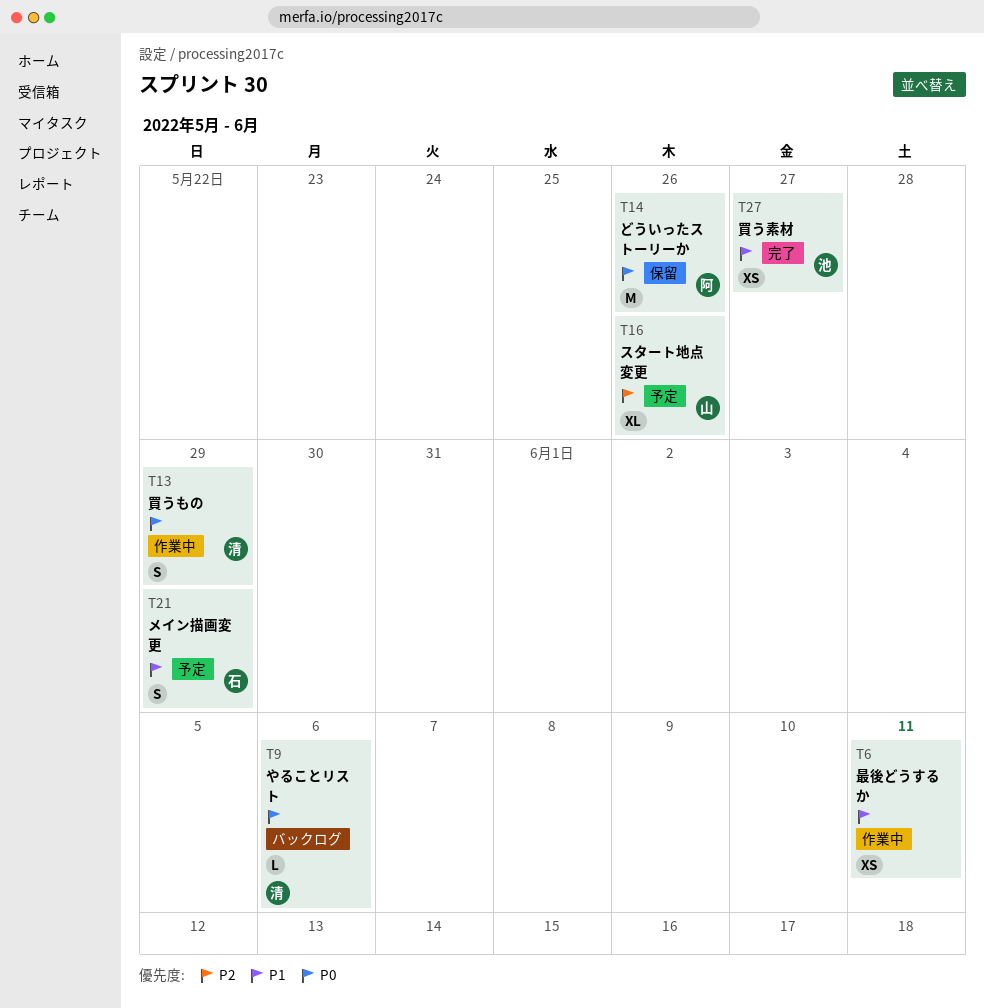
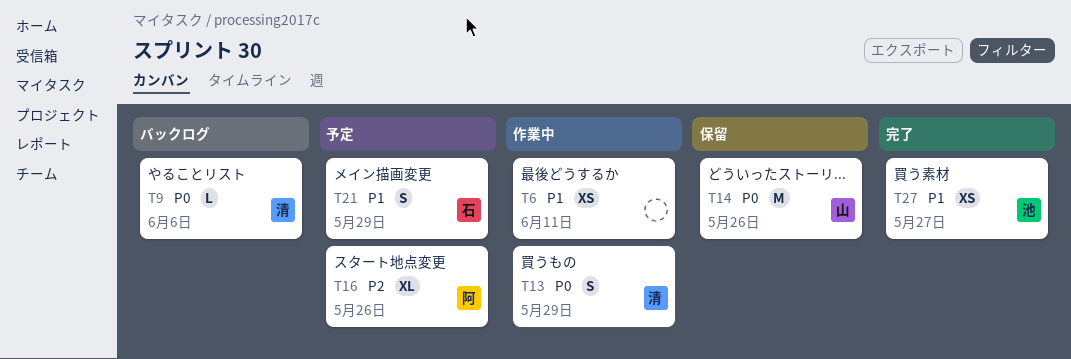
T14, owner: 阿 -> 山
T16, owner: 山 -> 阿

